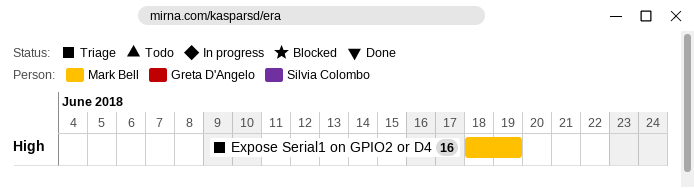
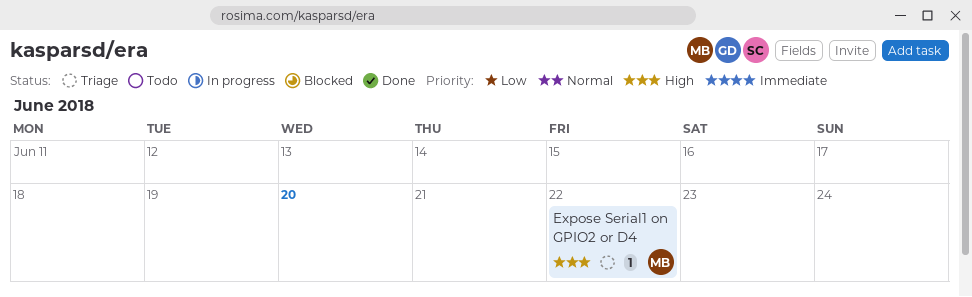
Expose Serial1 on GPIO2 or D4, estimate: 16 -> 1
Expose Serial1 on GPIO2 or D4, due: Jun 19 -> Jun 22

